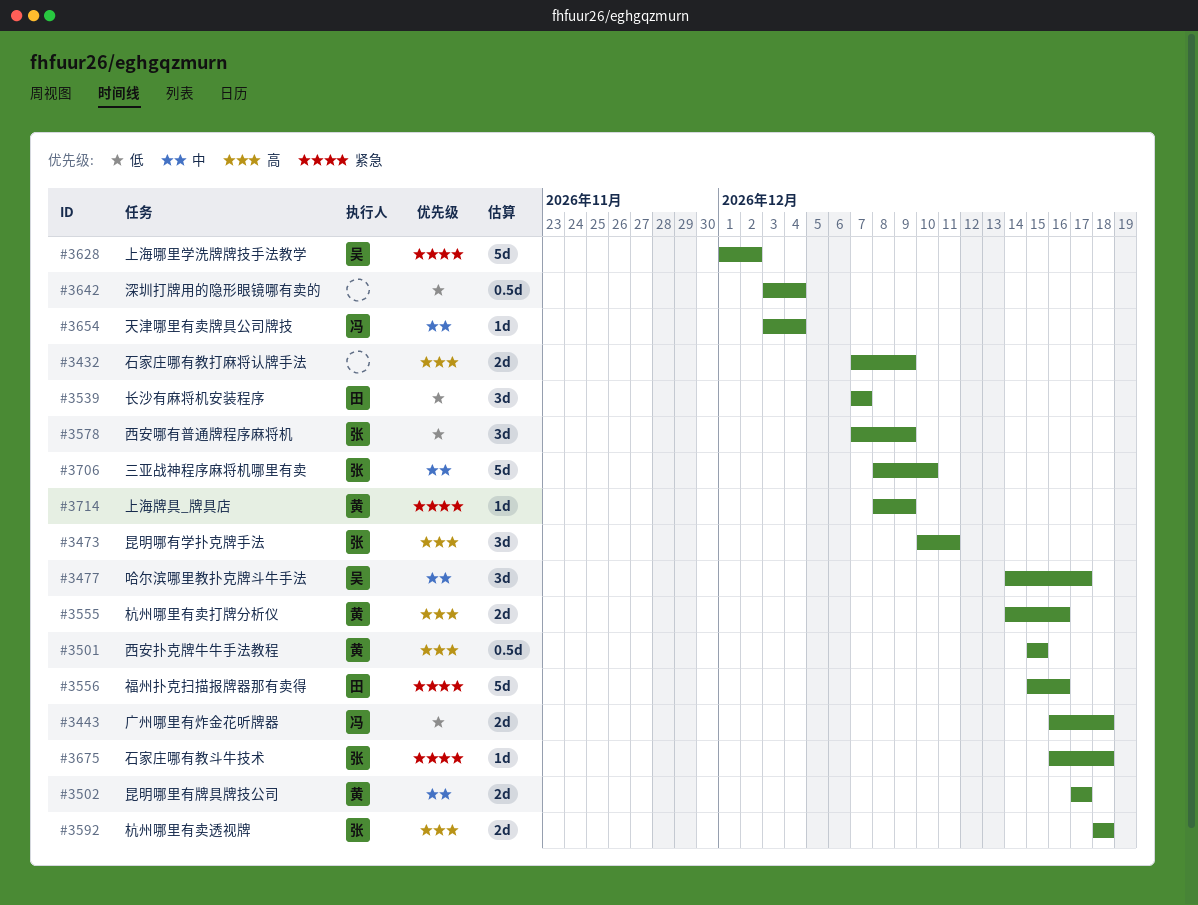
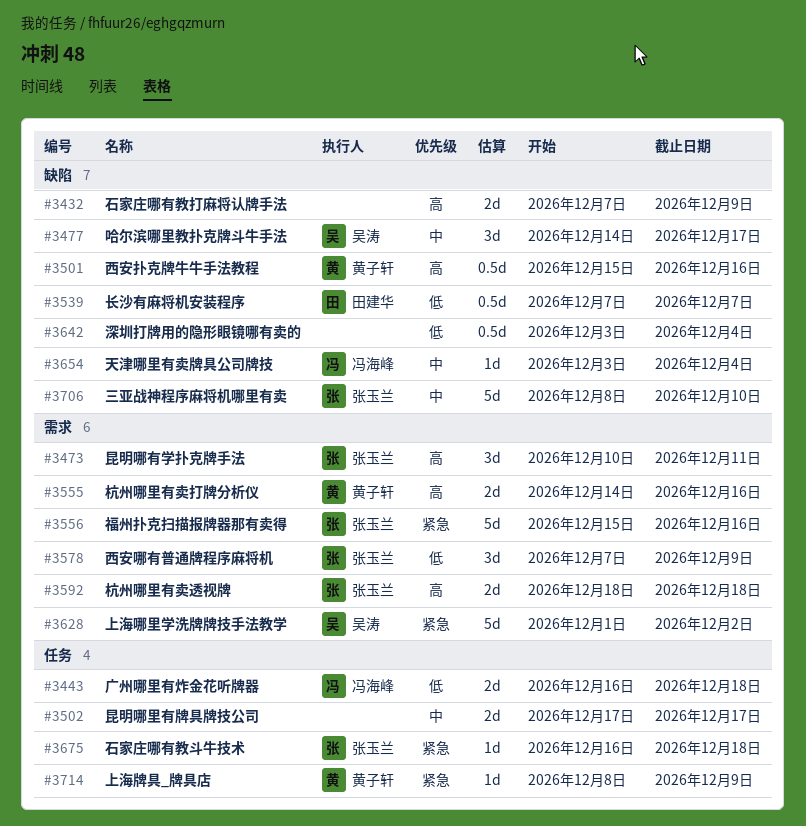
#3501, due: Dec 15 -> Dec 16
#3502, owner: 黄子轩 -> none
#3539, estimate: 3d -> 0.5d
#3556, owner: 田建华 -> 张玉兰

